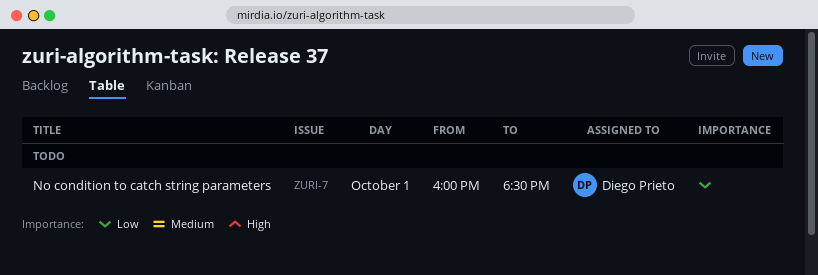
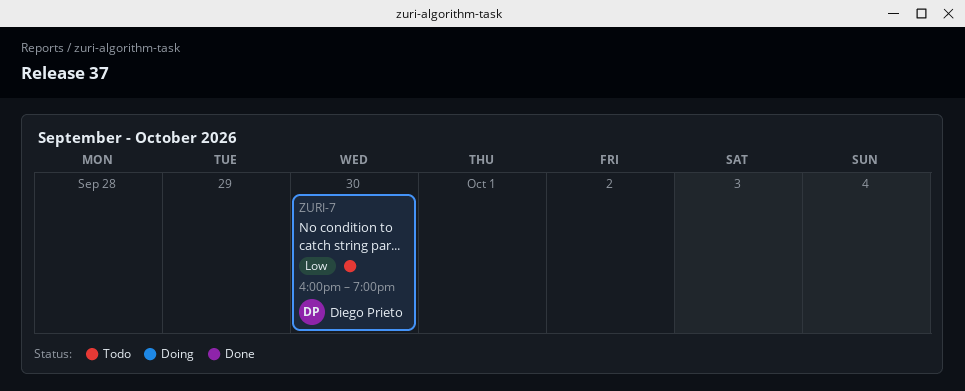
ZURI-7, day: Oct 1 -> Sep 30
ZURI-7, ends: 18:30 -> 19:00

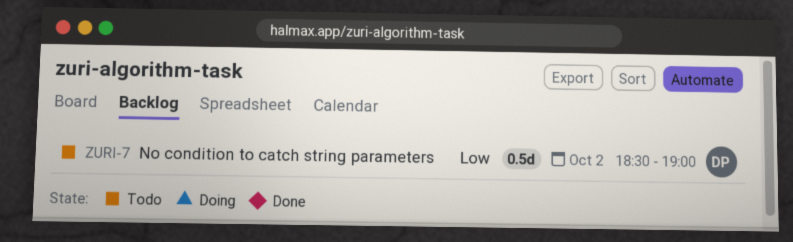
ZURI-7, day: Sep 30 -> Oct 2
ZURI-7, begins: 16:00 -> 18:30

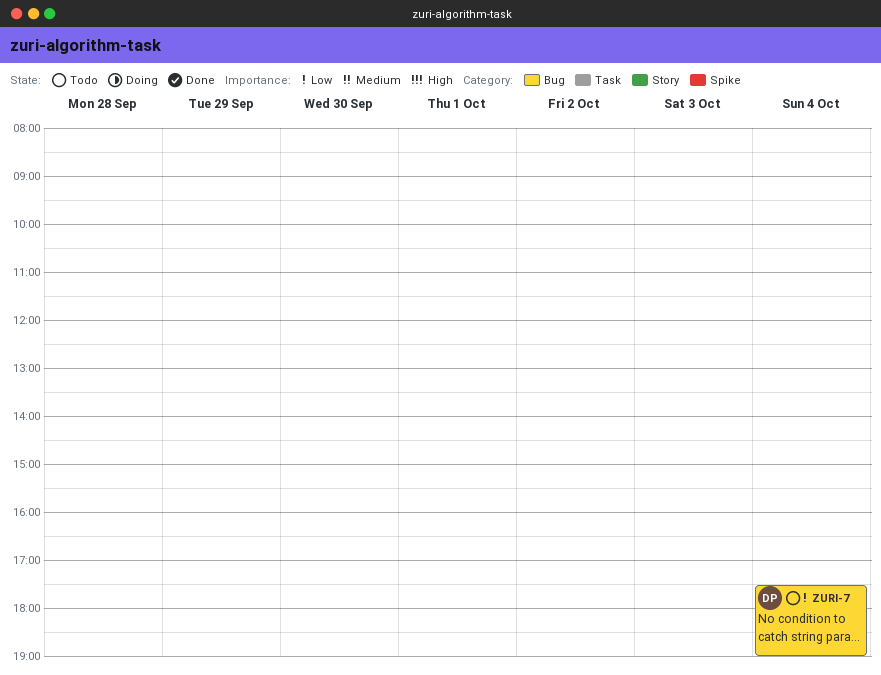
ZURI-7, day: Oct 2 -> Oct 4
ZURI-7, begins: 18:30 -> 17:30

